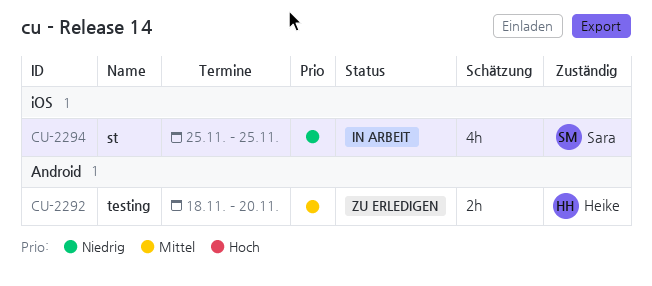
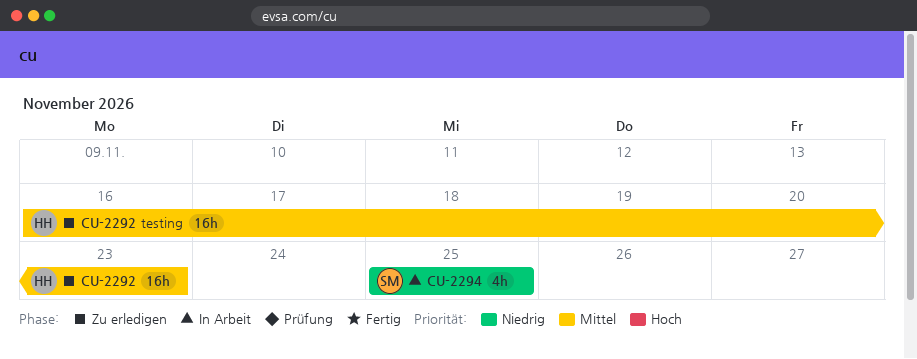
CU-2292, estimate: 2h -> 16h
CU-2292, start: Nov 18 -> Nov 16
CU-2292, due: Nov 20 -> Nov 23

